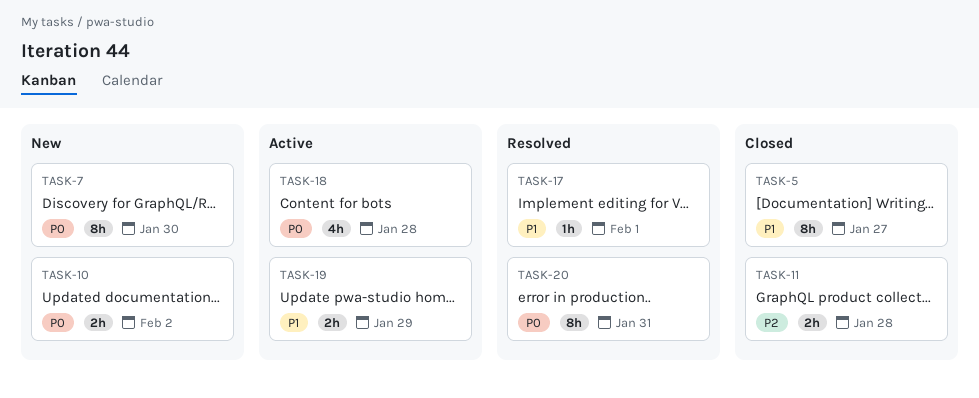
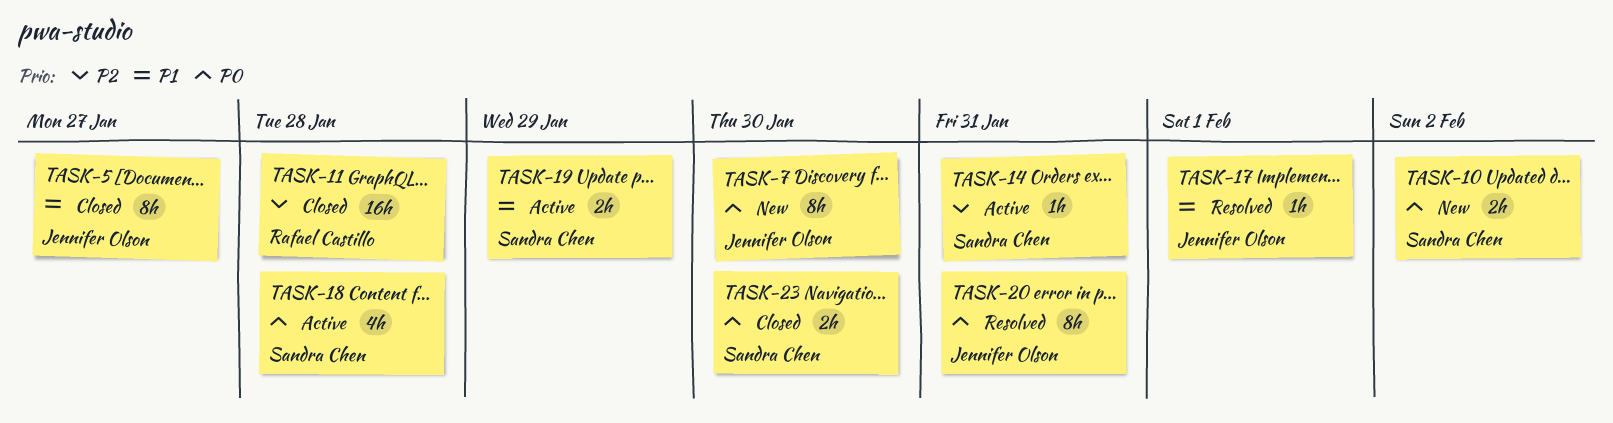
TASK-11, estimate: 2h -> 16h
TASK-14: none -> present
TASK-23: none -> present

